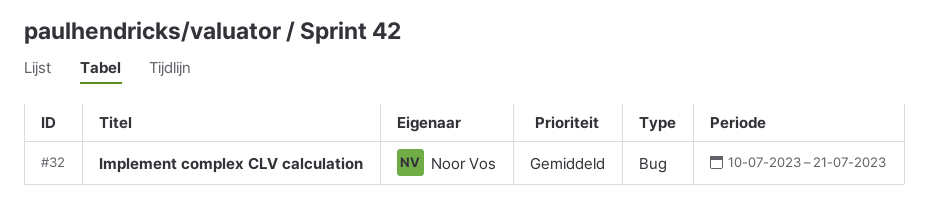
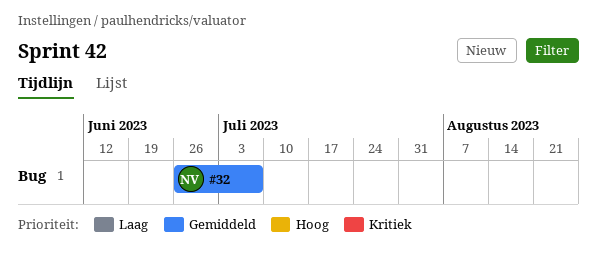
#32, start: Jul 10 -> Jun 26
#32, due: Jul 21 -> Jul 7

